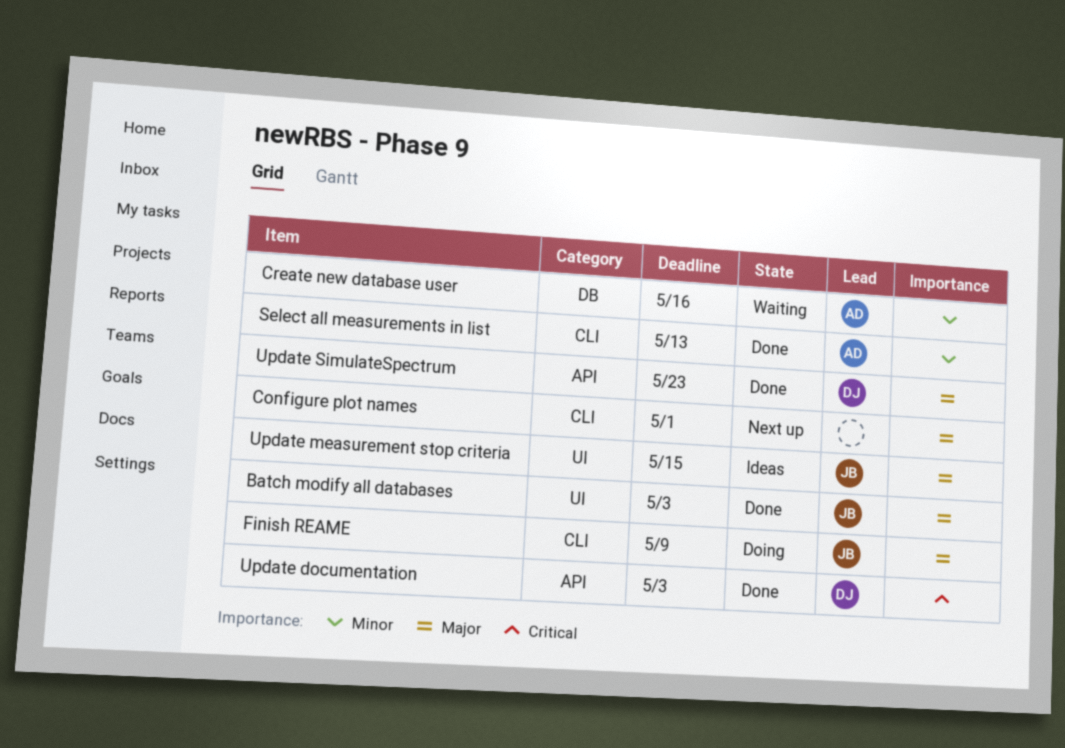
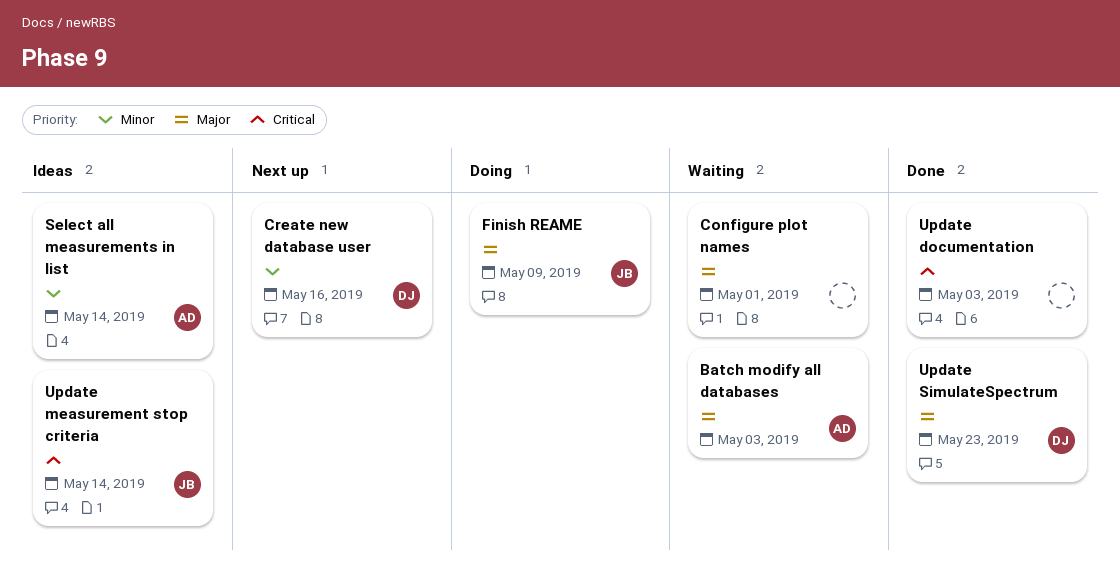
Batch modify all databases, status: Done -> Waiting
Batch modify all databases, owner: JB -> AD
Configure plot names, status: Next up -> Waiting
Create new database user, status: Waiting -> Next up
Create new database user, owner: AD -> DJ
Select all measurements in list, status: Done -> Ideas
Select all measurements in list, due: May 13 -> May 14
Update documentation, owner: DJ -> none
Update measurement stop criteria, priority: Major -> Critical
Update measurement stop criteria, due: May 15 -> May 14

